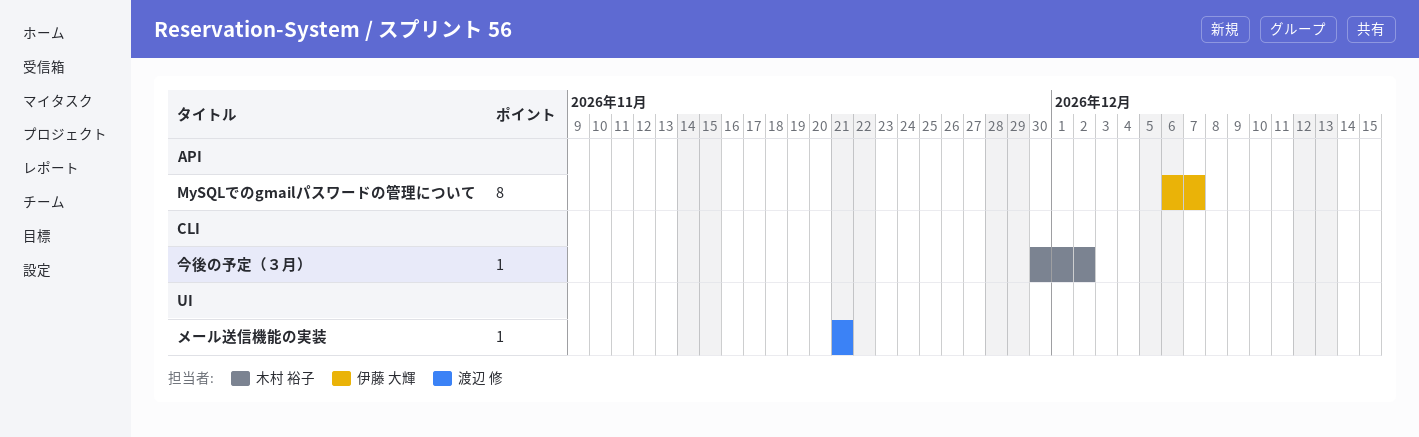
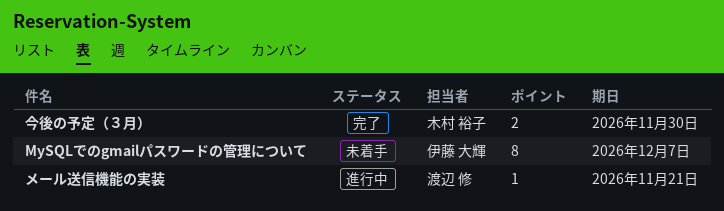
今後の予定（３月）, estimate: 1 -> 2
今後の予定（３月）, due: Dec 2 -> Nov 30

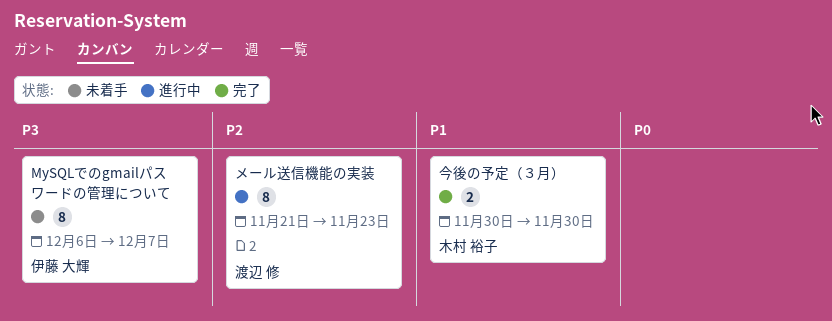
メール送信機能の実装, estimate: 1 -> 8
メール送信機能の実装, due: Nov 21 -> Nov 23

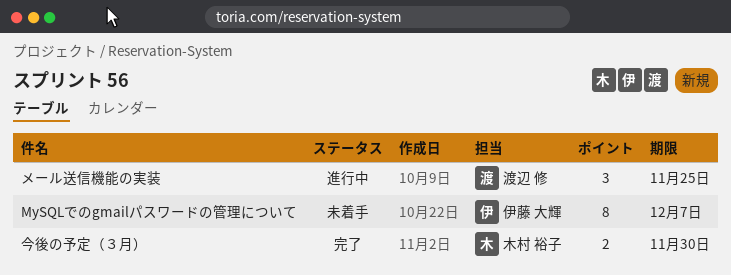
メール送信機能の実装, estimate: 8 -> 3
メール送信機能の実装, due: Nov 23 -> Nov 25

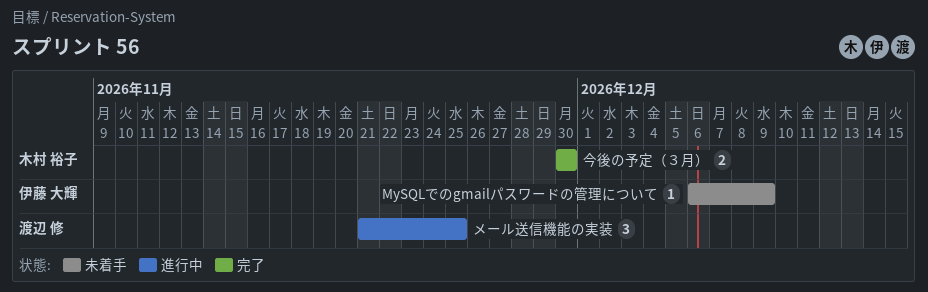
MySQLでのgmailパスワードの管理について, estimate: 8 -> 1
MySQLでのgmailパスワードの管理について, due: Dec 7 -> Dec 9

